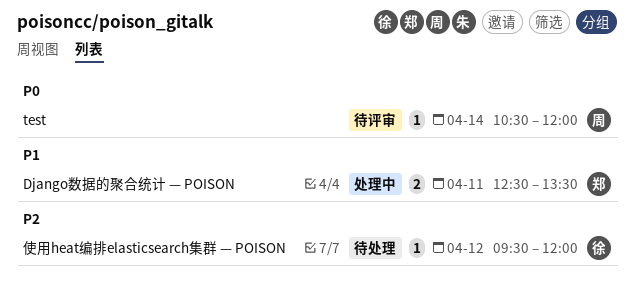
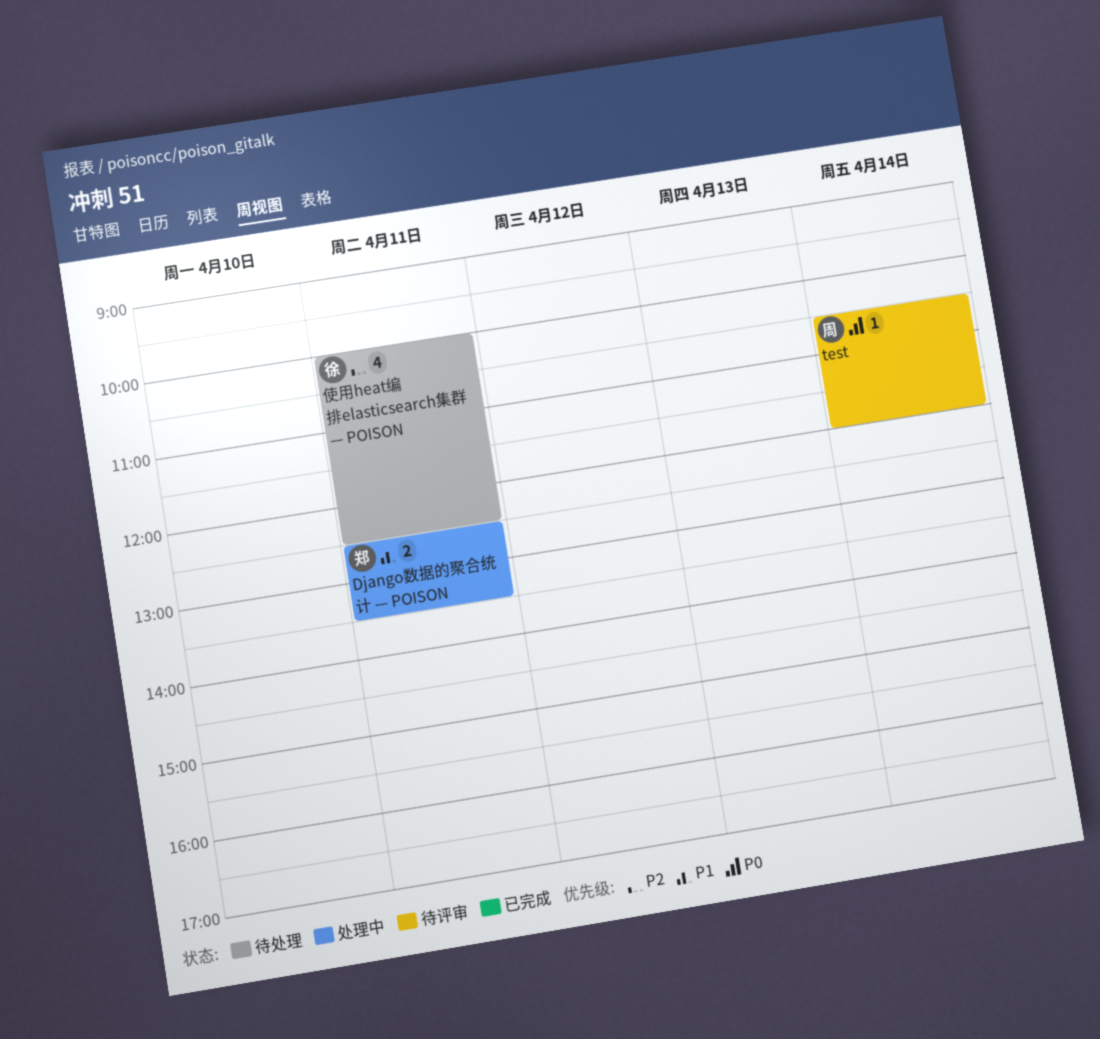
使用heat编排elasticsearch集群 — POISON, estimate: 1 -> 4
使用heat编排elasticsearch集群 — POISON, day: Apr 12 -> Apr 11
使用heat编排elasticsearch集群 — POISON, begins: 09:30 -> 10:00
使用heat编排elasticsearch集群 — POISON, ends: 12:00 -> 12:30

